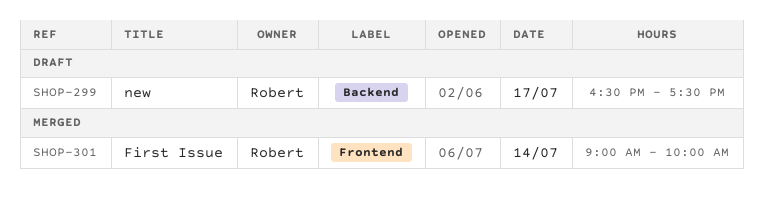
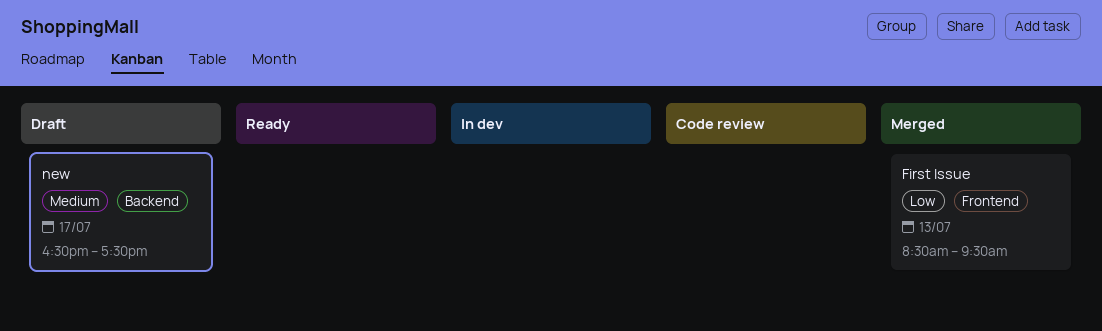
First Issue, day: Jul 14 -> Jul 13
First Issue, begins: 09:00 -> 08:30
First Issue, ends: 10:00 -> 09:30

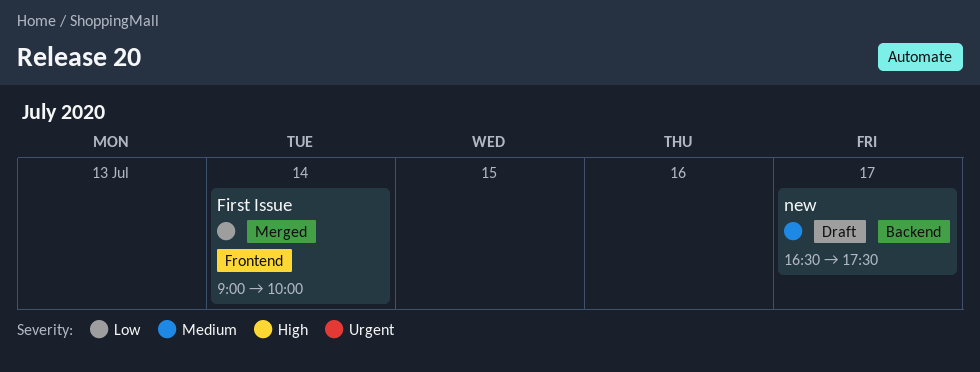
First Issue, day: Jul 13 -> Jul 14
First Issue, begins: 08:30 -> 09:00
First Issue, ends: 09:30 -> 10:00

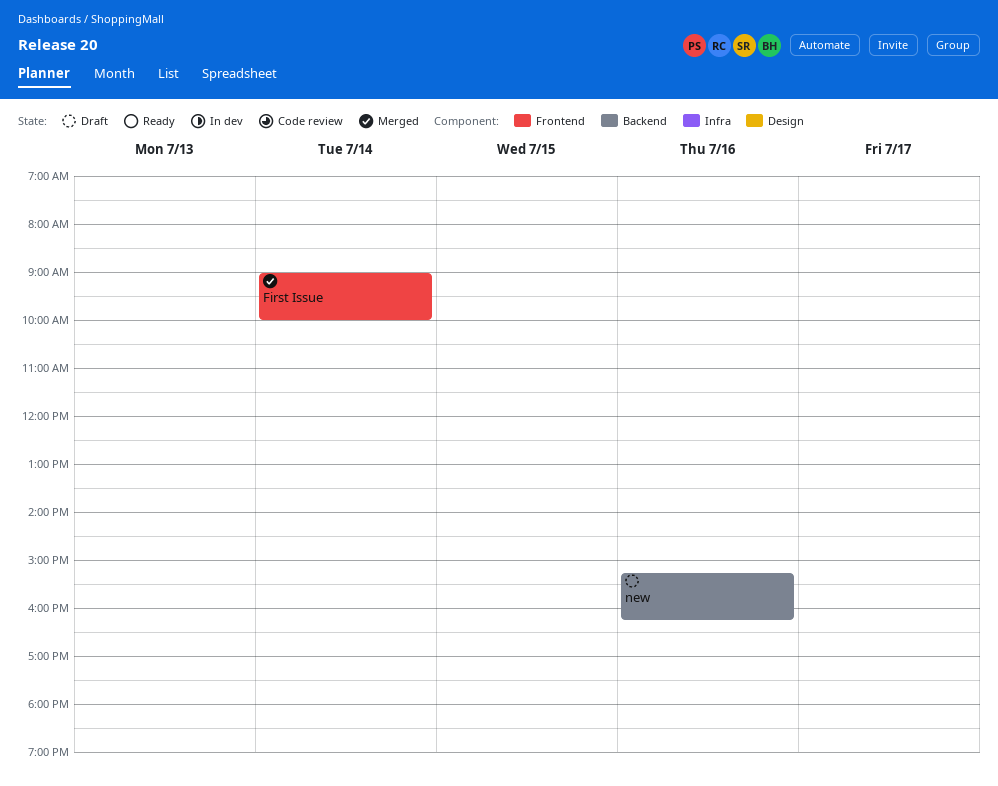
new, day: Jul 17 -> Jul 16
new, begins: 16:30 -> 15:15
new, ends: 17:30 -> 16:15

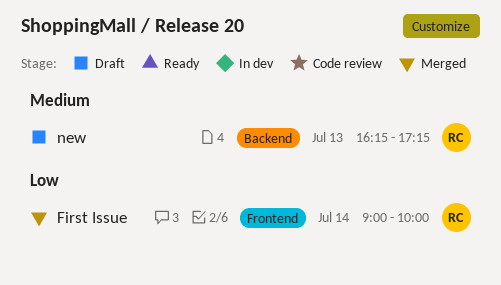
new, day: Jul 16 -> Jul 13
new, begins: 15:15 -> 16:15
new, ends: 16:15 -> 17:15

